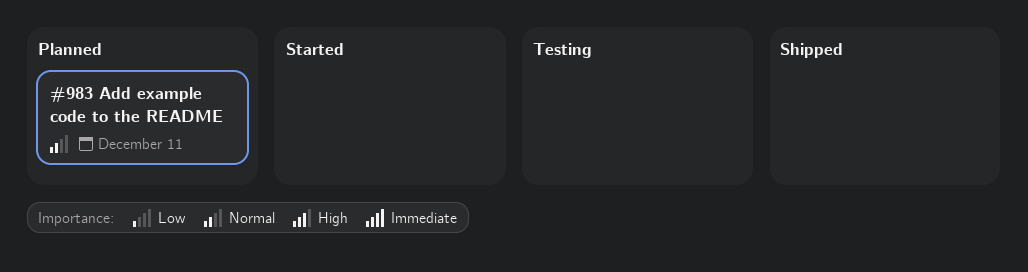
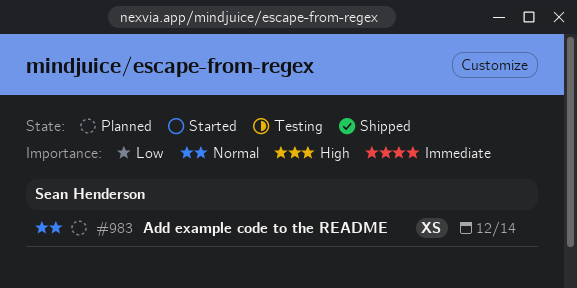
#983, due: Dec 11 -> Dec 14

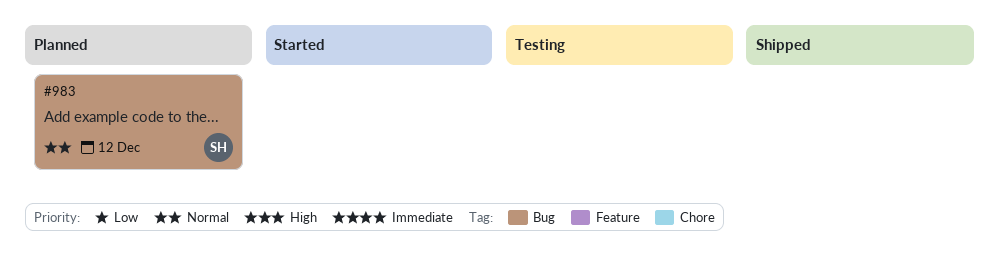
#983, due: Dec 14 -> Dec 12

